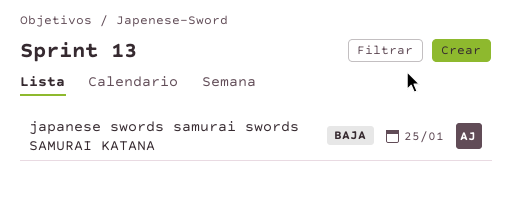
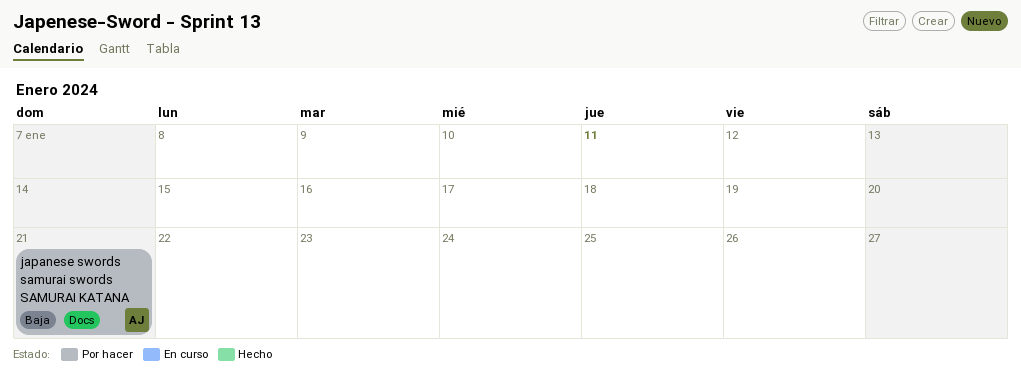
japanese swords samurai swords SAMURAI KATANA, due: Jan 25 -> Jan 21

